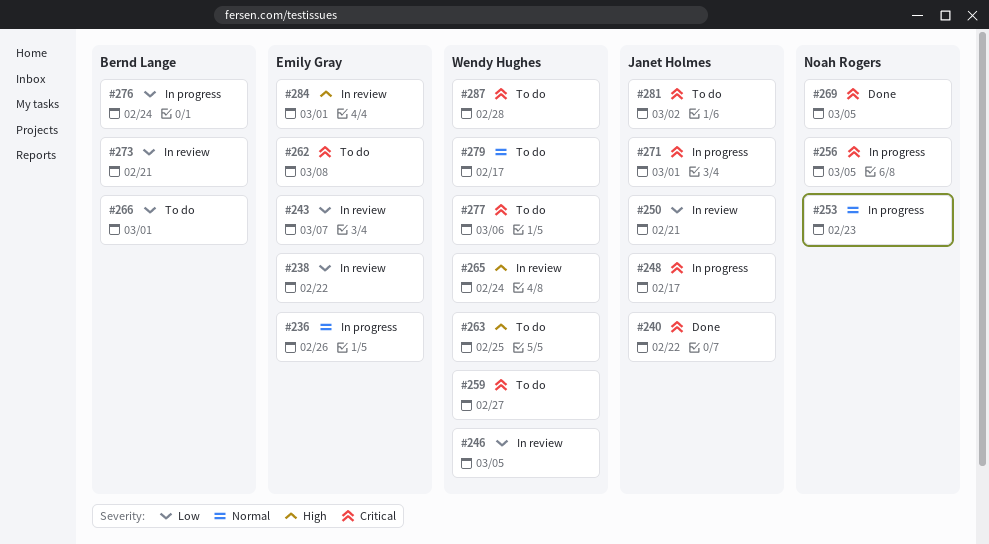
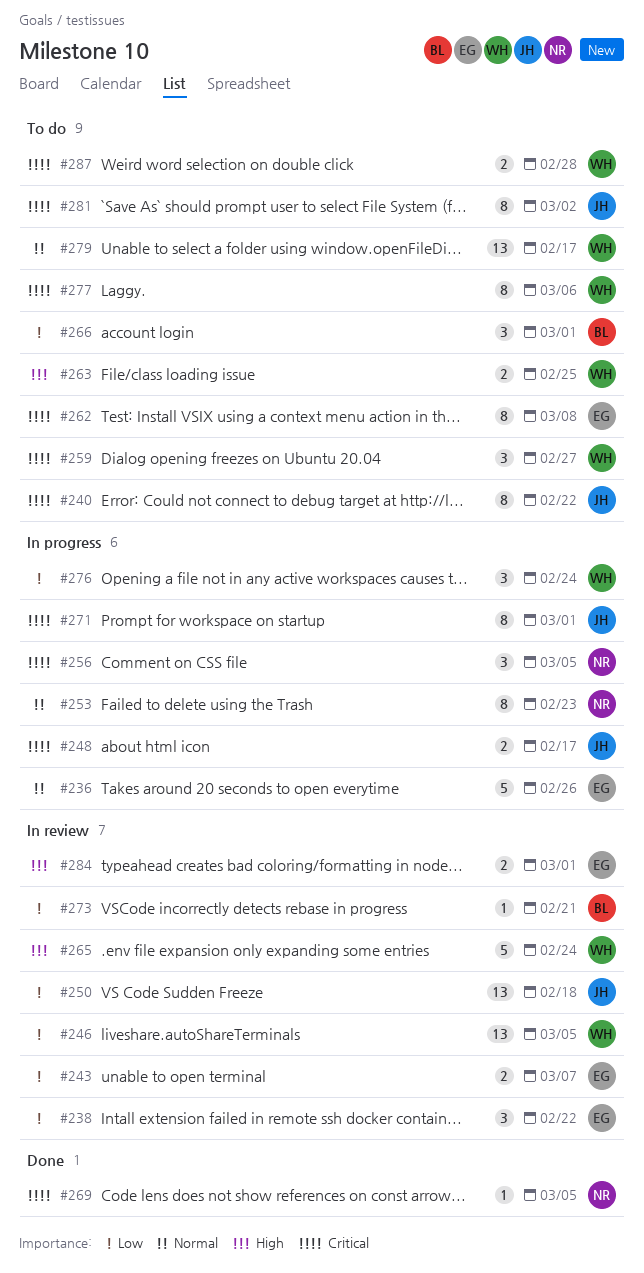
#240, status: Done -> To do
#250, due: Feb 21 -> Feb 18
#276, owner: Bernd Lange -> Wendy Hughes

